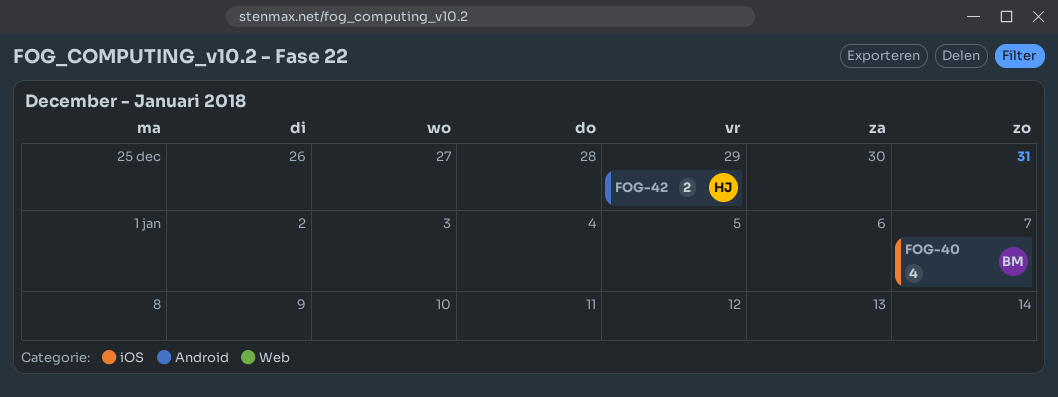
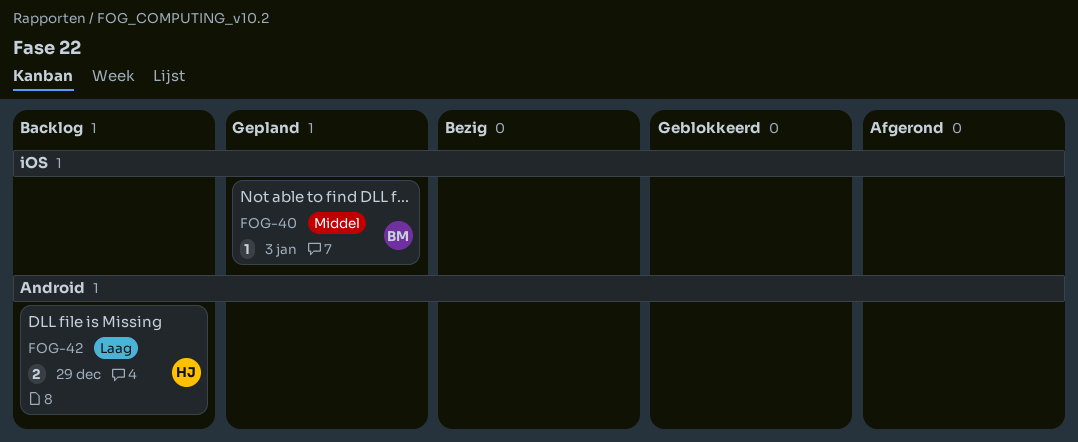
FOG-40, estimate: 4 -> 1
FOG-40, due: Jan 7 -> Jan 3

